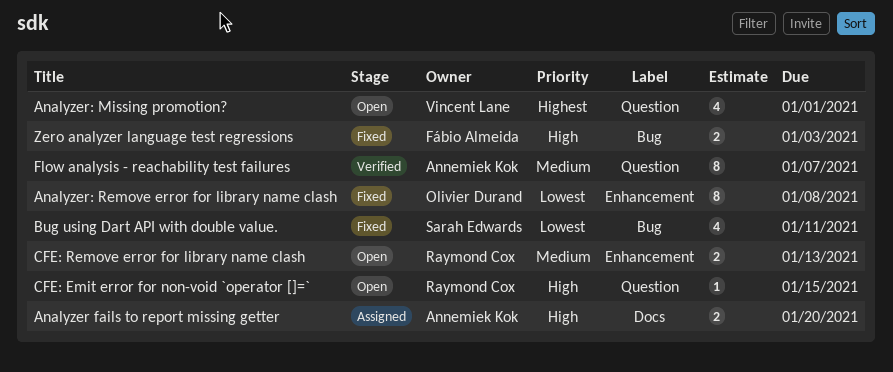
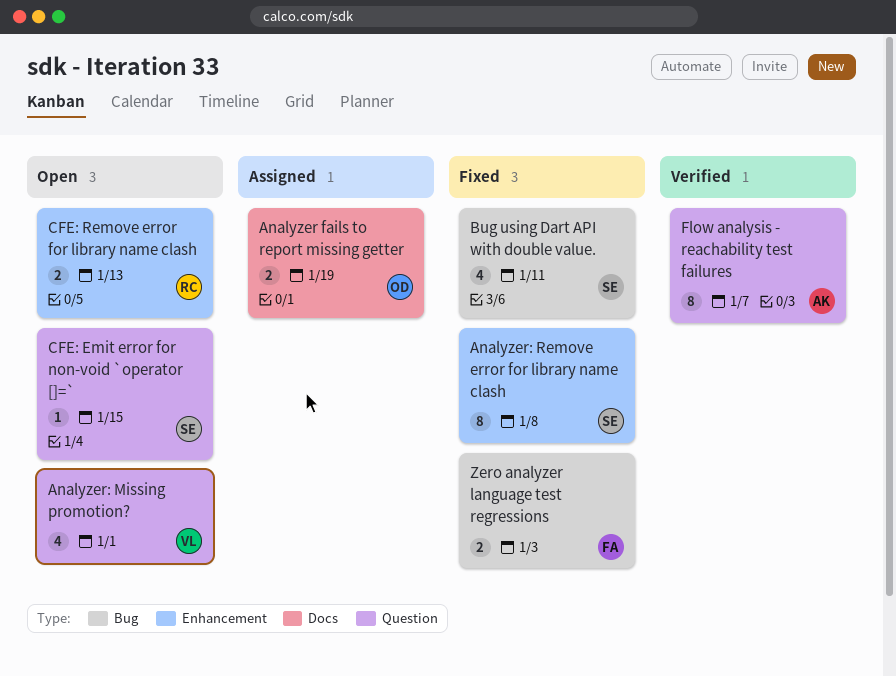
Analyzer fails to report missing getter, owner: Annemiek Kok -> Olivier Durand
Analyzer fails to report missing getter, due: Jan 20 -> Jan 19
Analyzer: Remove error for library name clash, owner: Olivier Durand -> Sarah Edwards
CFE: Emit error for non-void `operator []=`, owner: Raymond Cox -> Sarah Edwards

